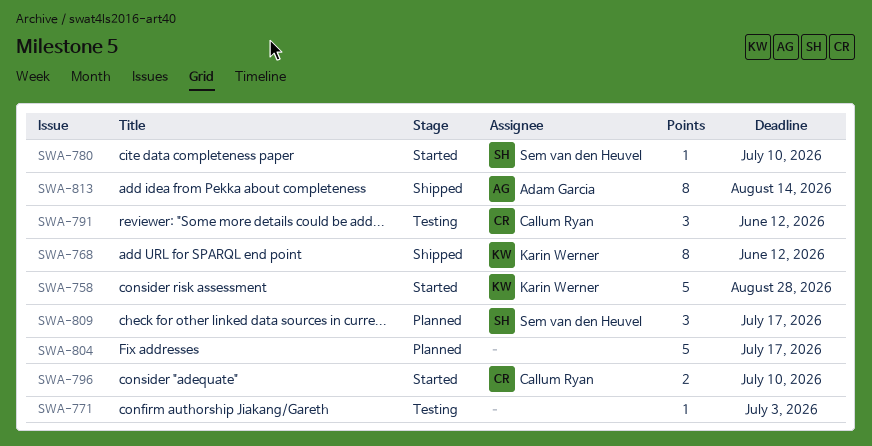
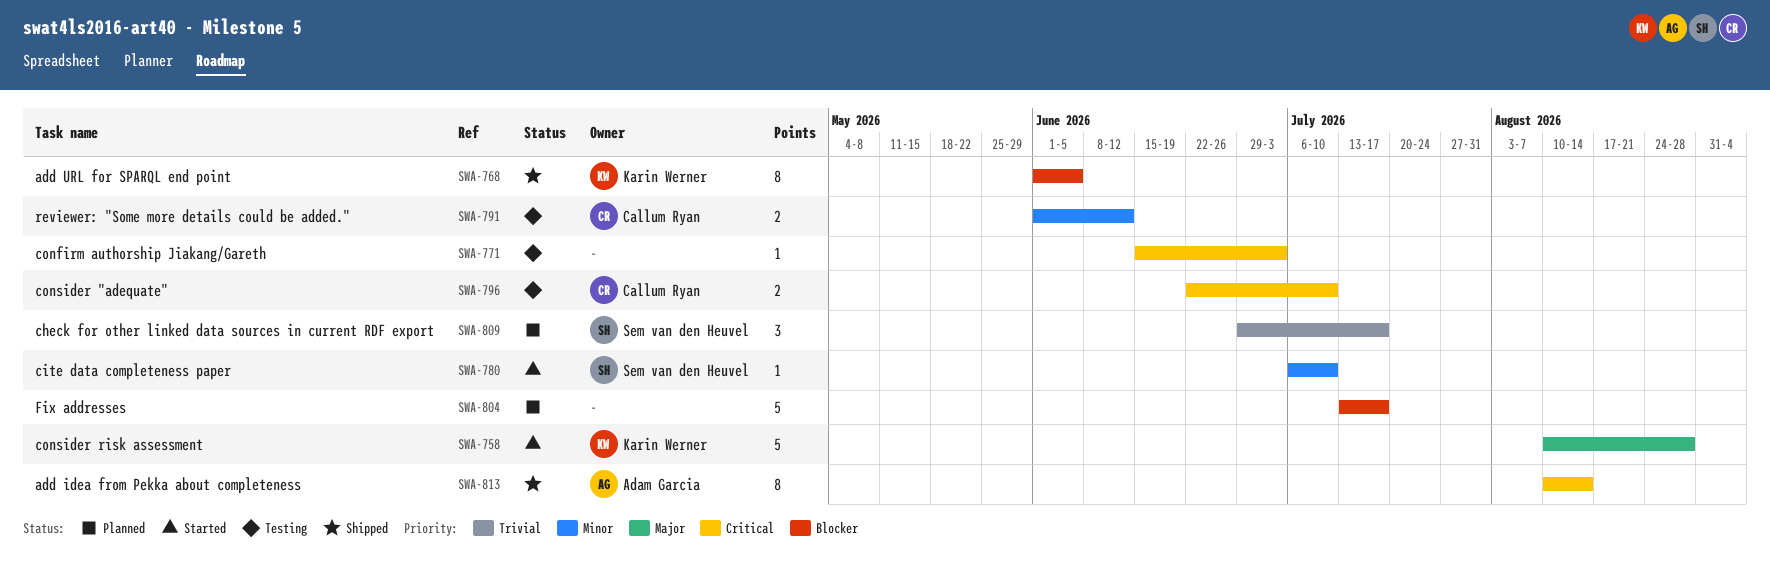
SWA-768, due: Jun 12 -> Jun 5
SWA-791, estimate: 3 -> 2
SWA-796, status: Started -> Testing

